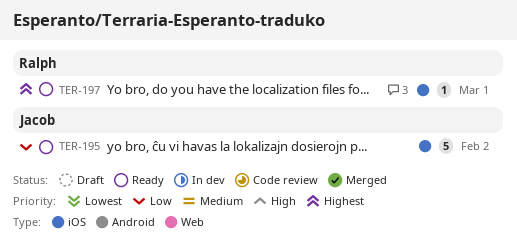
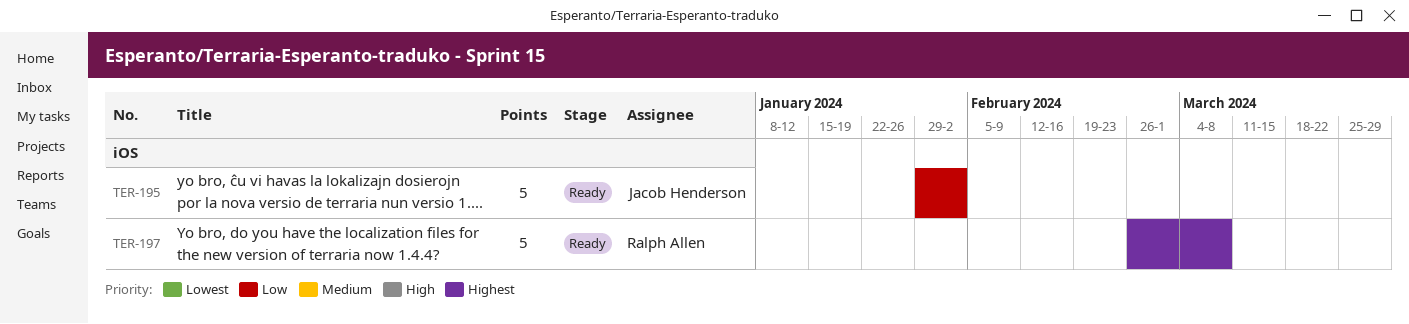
TER-197, estimate: 1 -> 5
TER-197, due: Mar 1 -> Mar 8

